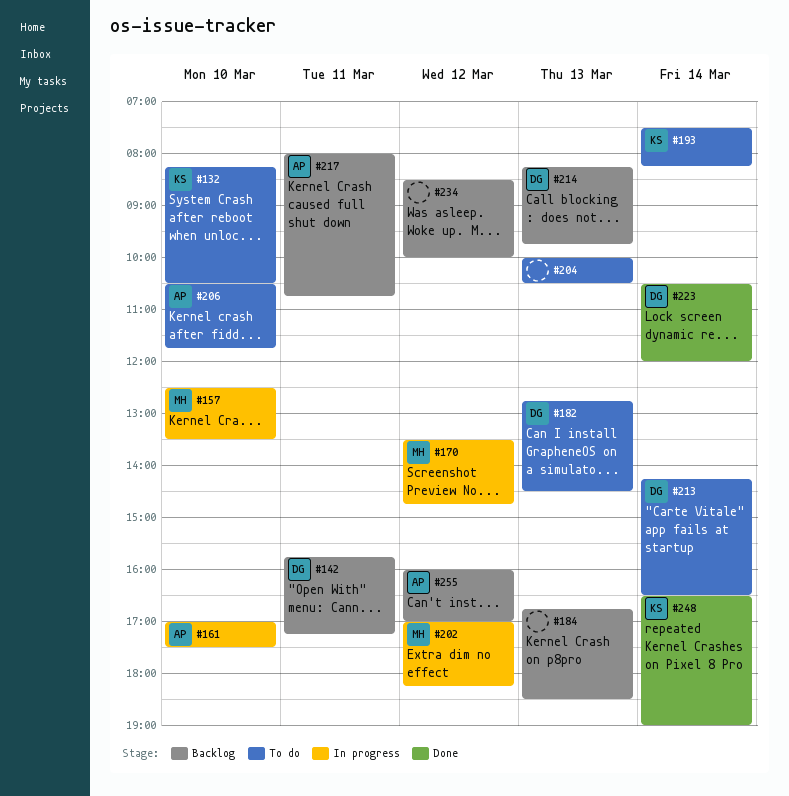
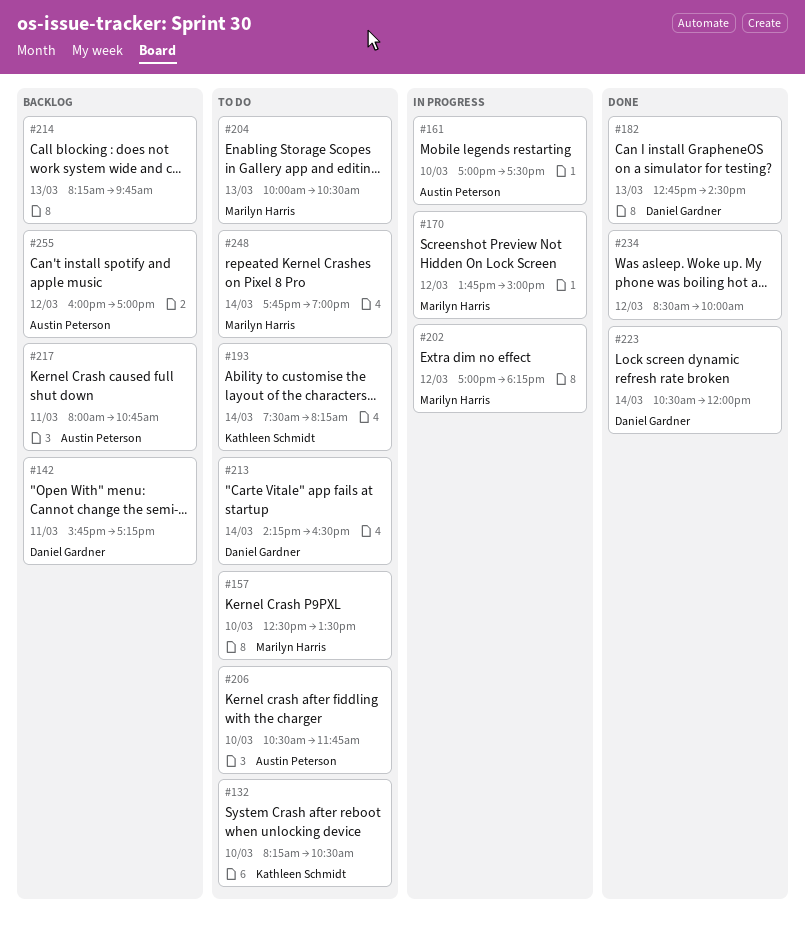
#157, status: In progress -> To do
#170, begins: 13:30 -> 13:45
#170, ends: 14:45 -> 15:00
#182, status: To do -> Done
#184: present -> none
#204, owner: none -> Marilyn Harris
#214, owner: Daniel Gardner -> none
#234, status: Backlog -> Done
#248, status: Done -> To do
#248, owner: Kathleen Schmidt -> Marilyn Harris
#248, begins: 16:30 -> 17:45

